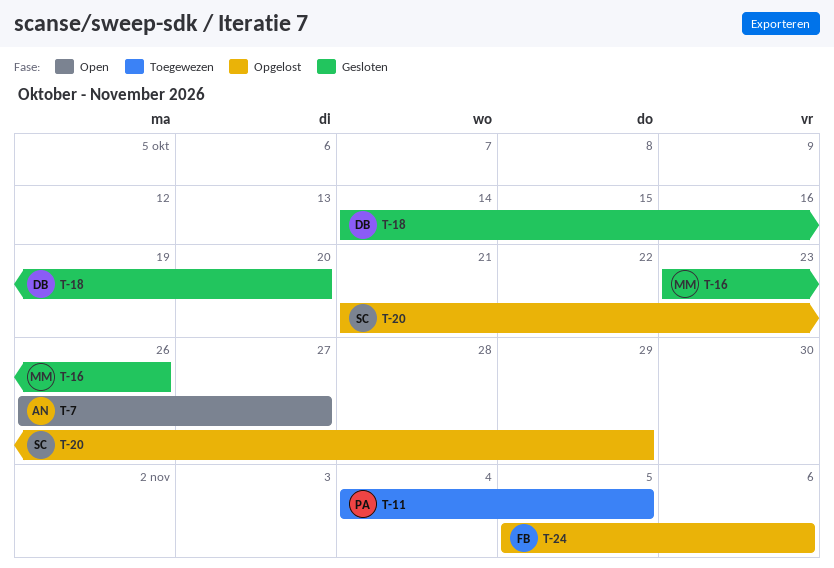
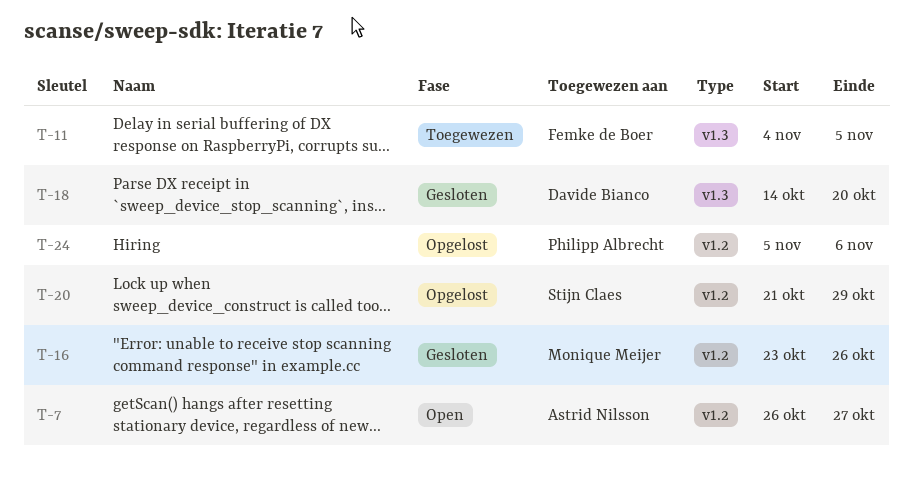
T-11, owner: Philipp Albrecht -> Femke de Boer
T-24, owner: Femke de Boer -> Philipp Albrecht

